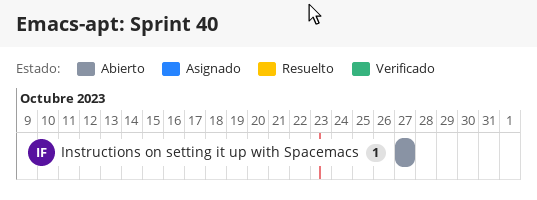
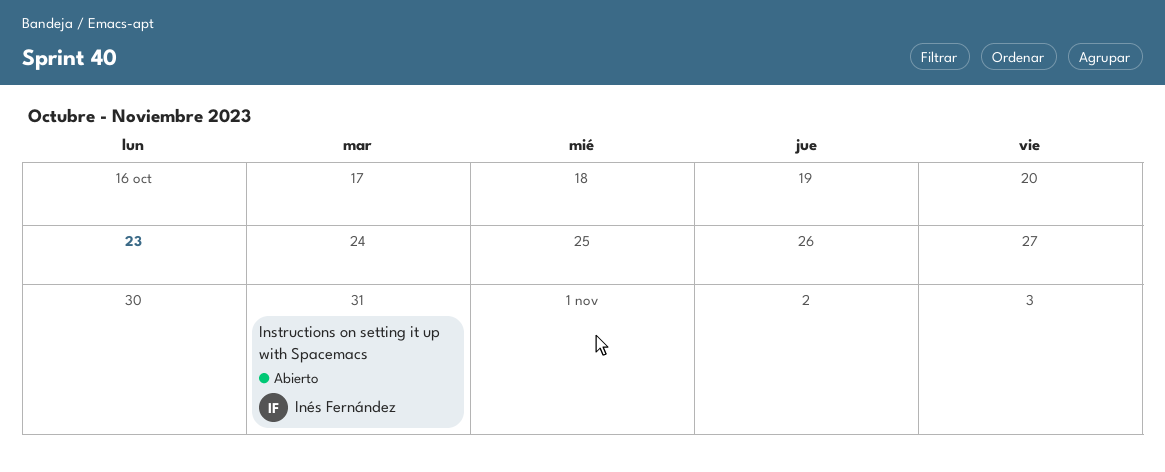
Instructions on setting it up with Spacemacs, due: Oct 27 -> Oct 31

